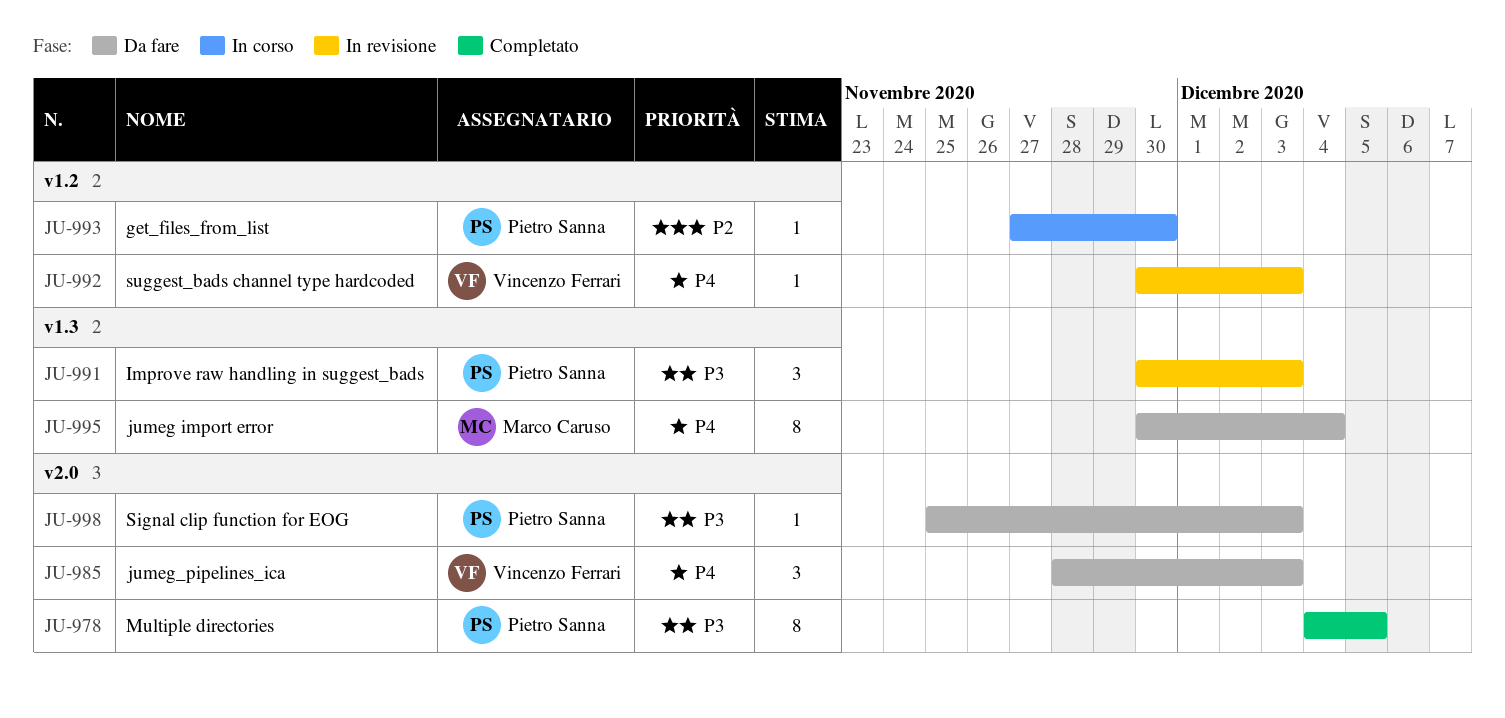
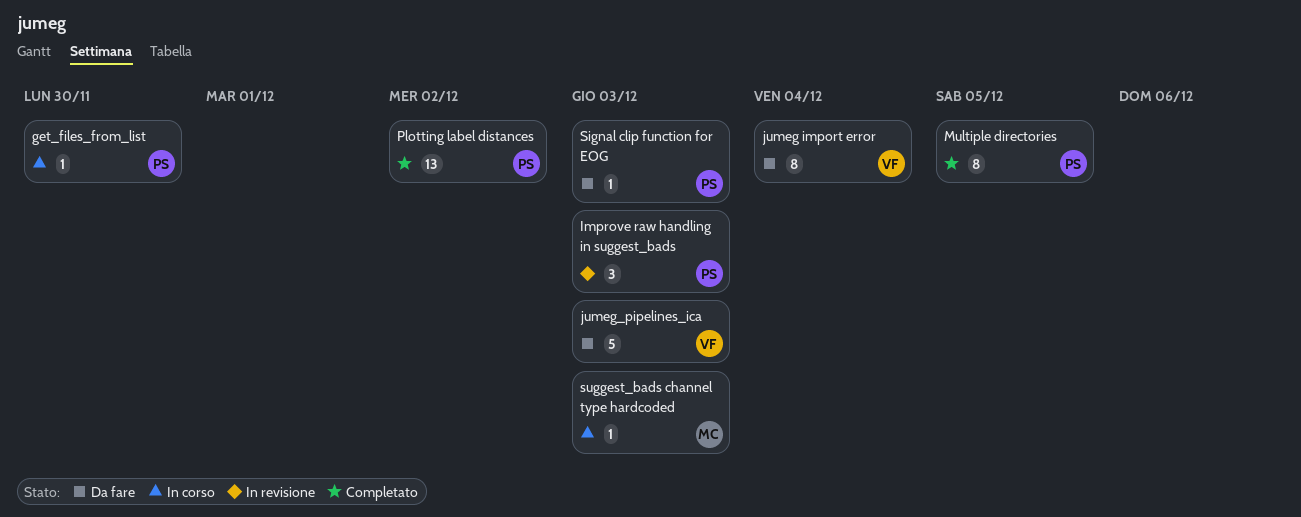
jumeg import error, owner: Marco Caruso -> Vincenzo Ferrari
jumeg_pipelines_ica, estimate: 3 -> 5
Plotting label distances: none -> present
suggest_bads channel type hardcoded, status: In revisione -> In corso
suggest_bads channel type hardcoded, owner: Vincenzo Ferrari -> Marco Caruso

